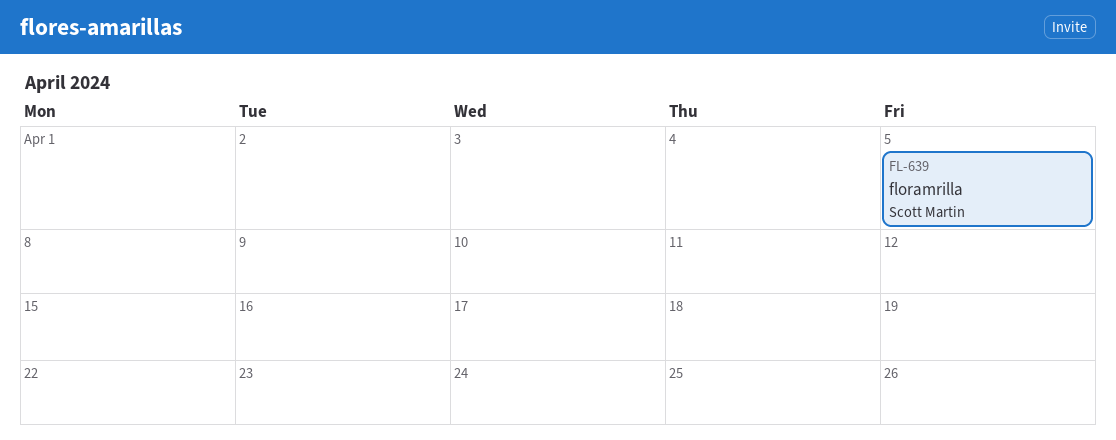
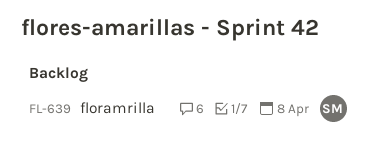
FL-639, due: Apr 5 -> Apr 8

